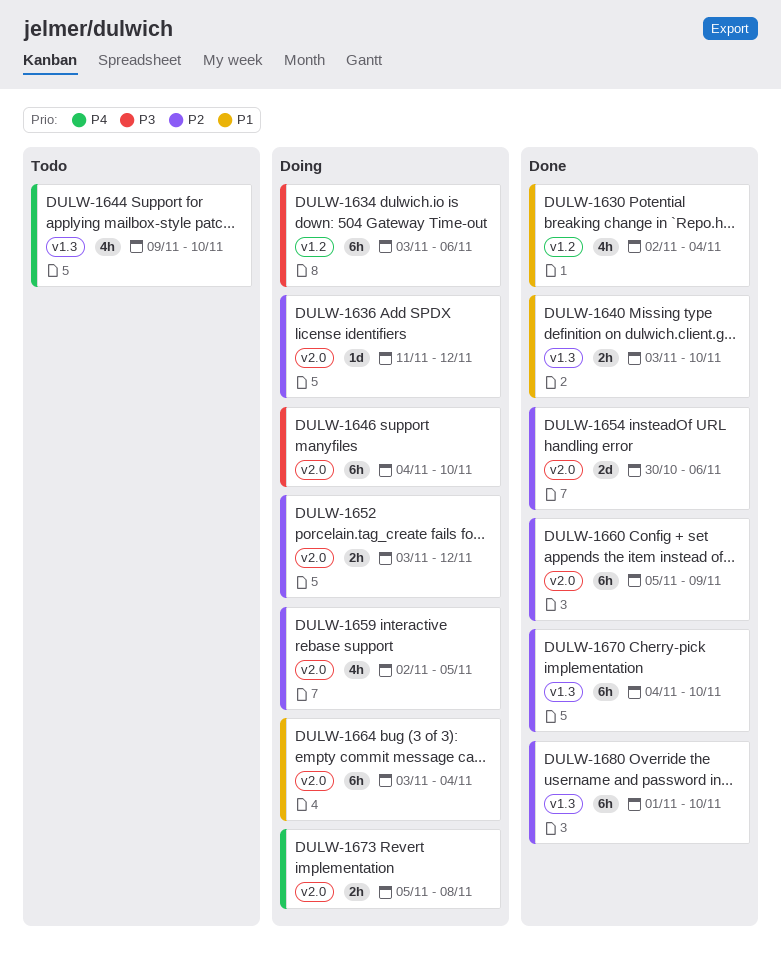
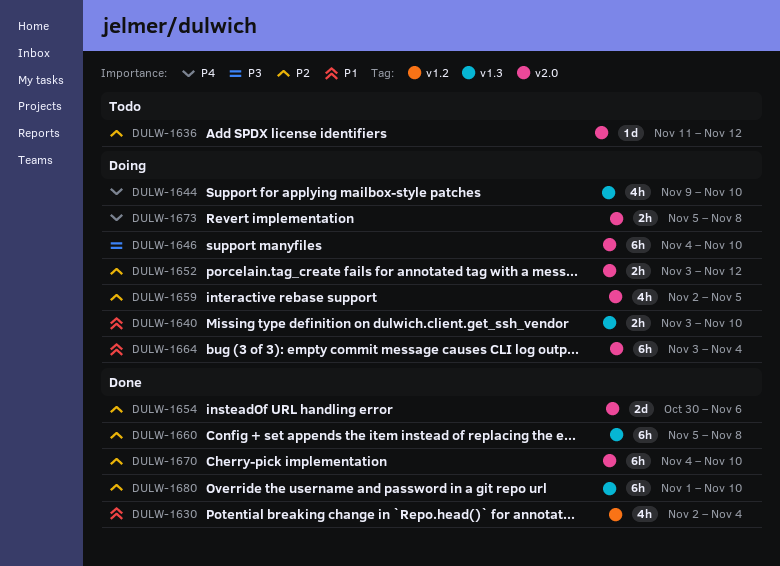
DULW-1634: present -> none
DULW-1636, status: Doing -> Todo
DULW-1640, status: Done -> Doing
DULW-1644, status: Todo -> Doing
DULW-1660, label: v2.0 -> v1.3
DULW-1660, due: Nov 9 -> Nov 8
DULW-1670, label: v1.3 -> v2.0

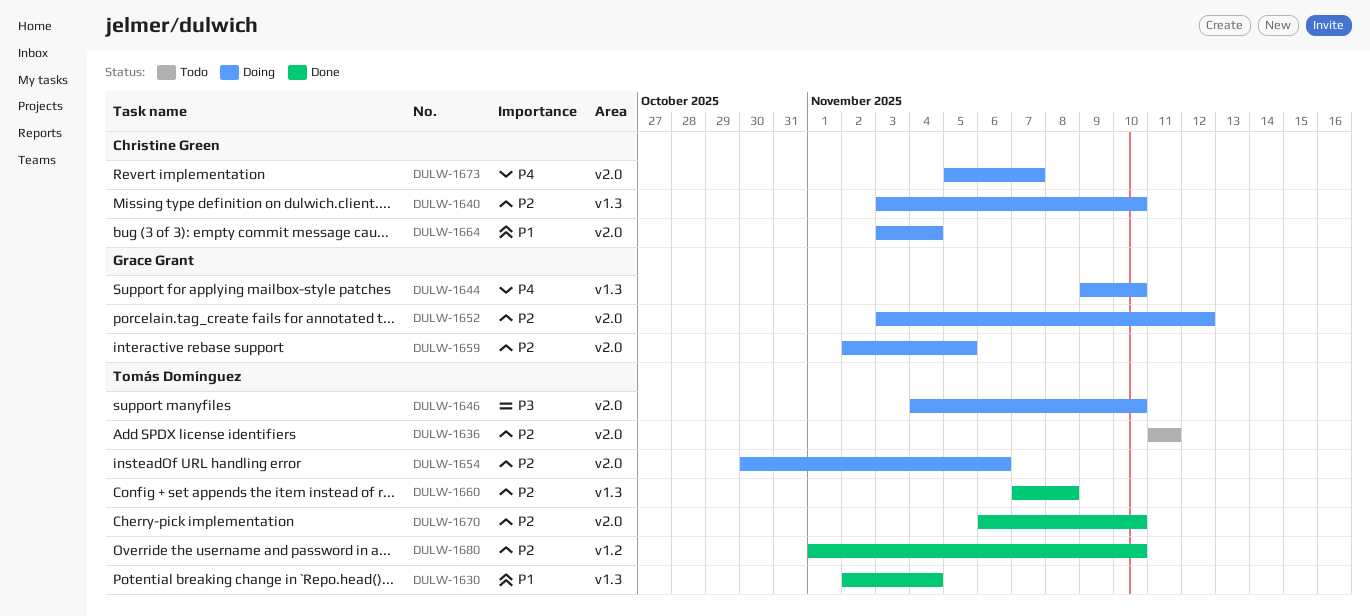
DULW-1630, label: v1.2 -> v1.3
DULW-1636, due: Nov 12 -> Nov 11
DULW-1640, priority: P1 -> P2
DULW-1654, status: Done -> Doing
DULW-1660, start: Nov 5 -> Nov 7
DULW-1670, start: Nov 4 -> Nov 6
DULW-1673, due: Nov 8 -> Nov 7
DULW-1680, label: v1.3 -> v1.2

